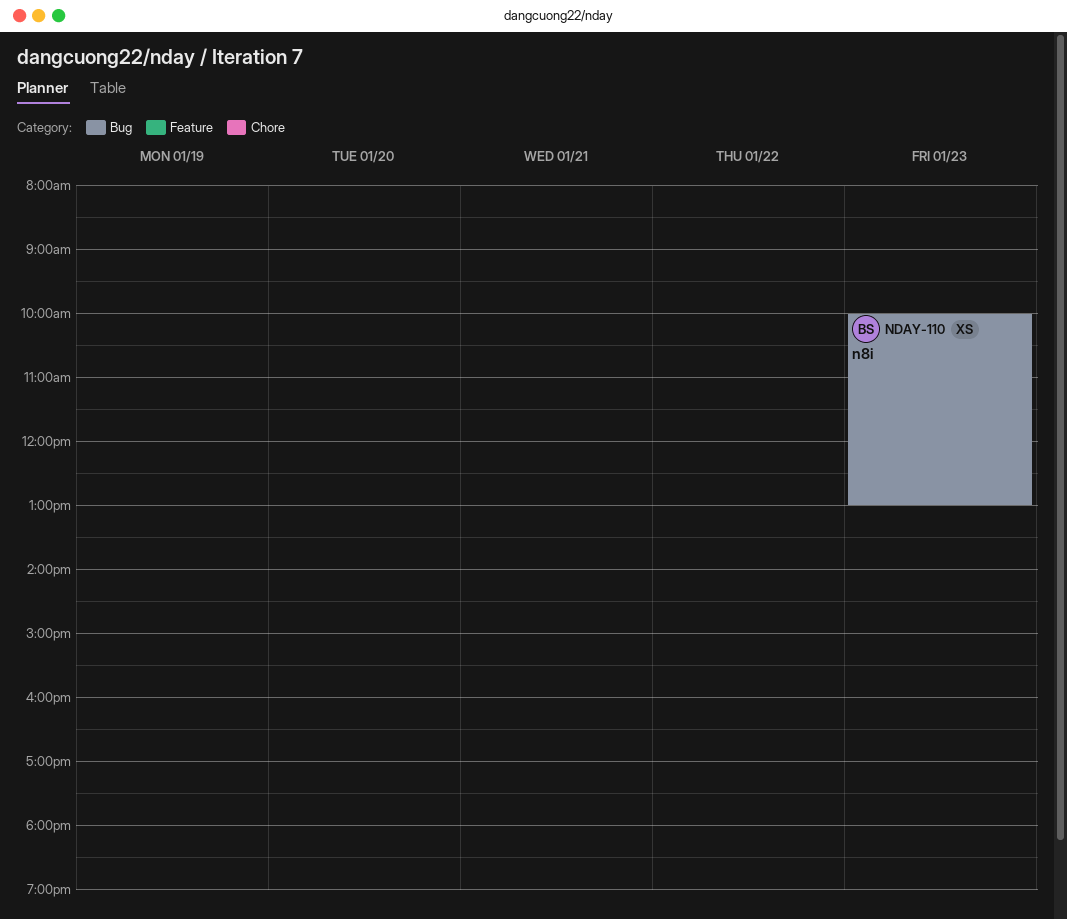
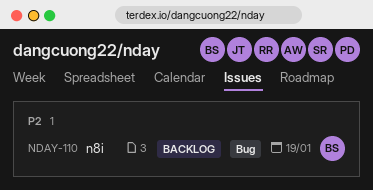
NDAY-110, day: Jan 23 -> Jan 19

